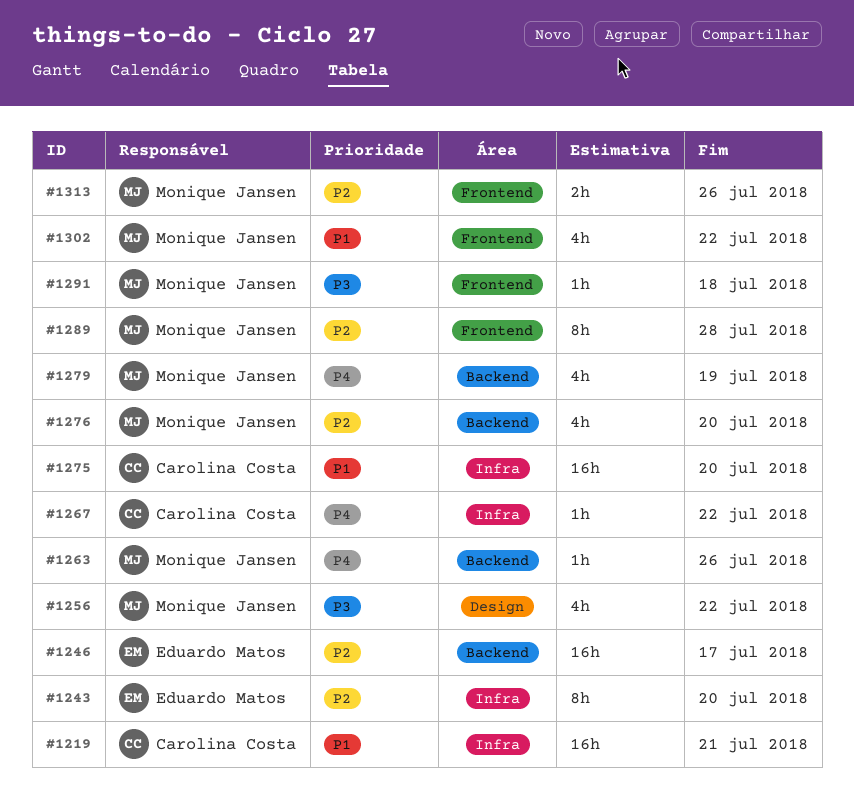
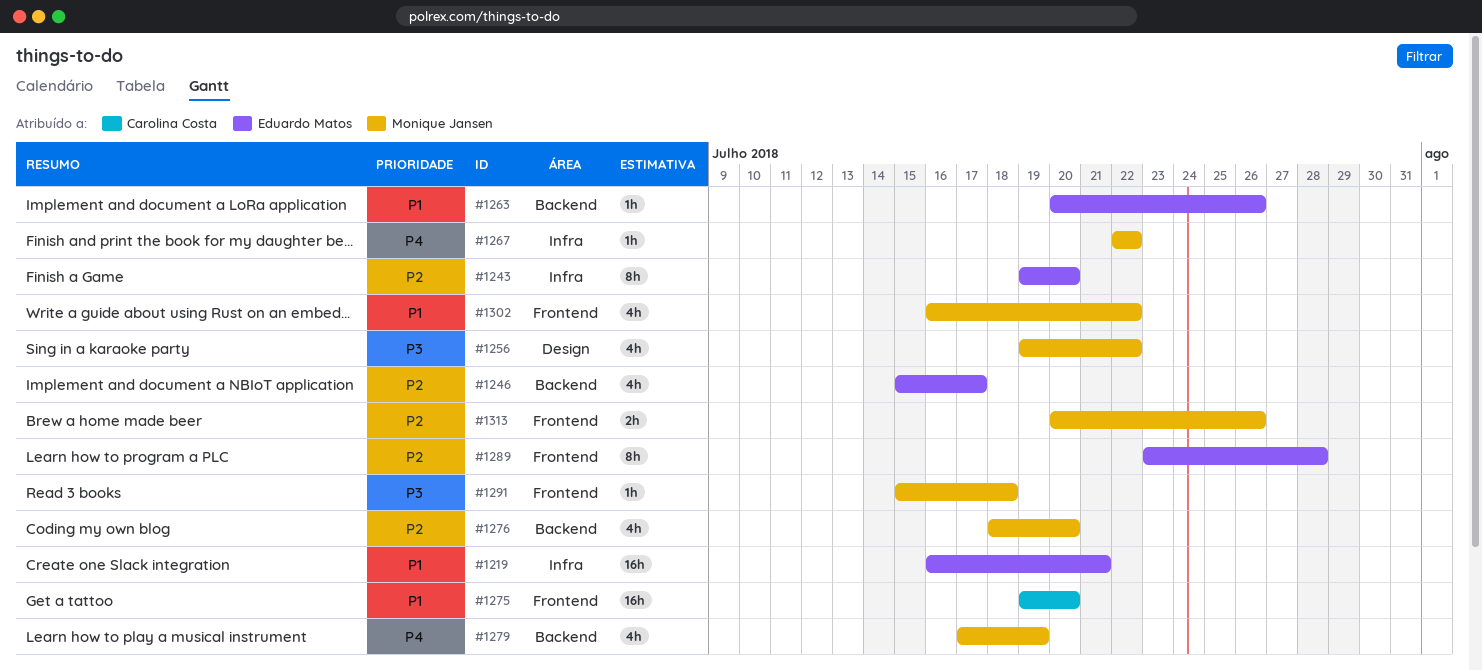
#1219, owner: Carolina Costa -> Eduardo Matos
#1246, estimate: 16h -> 4h
#1263, owner: Monique Jansen -> Eduardo Matos
#1263, priority: P4 -> P1
#1267, owner: Carolina Costa -> Monique Jansen
#1275, label: Infra -> Frontend
#1289, owner: Monique Jansen -> Eduardo Matos

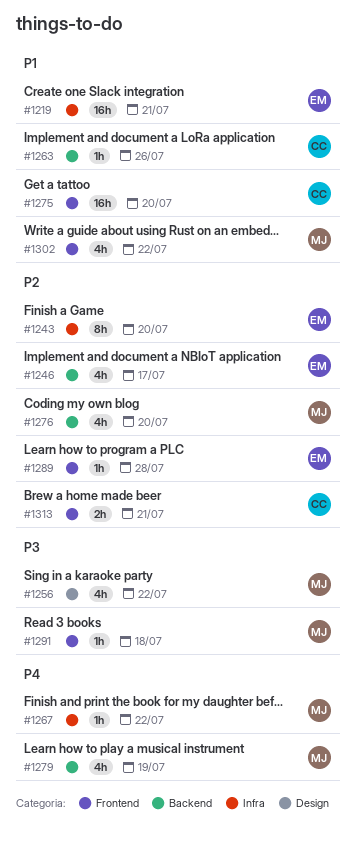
#1263, owner: Eduardo Matos -> Carolina Costa
#1289, estimate: 8h -> 1h
#1313, owner: Monique Jansen -> Carolina Costa
#1313, due: Jul 26 -> Jul 21

